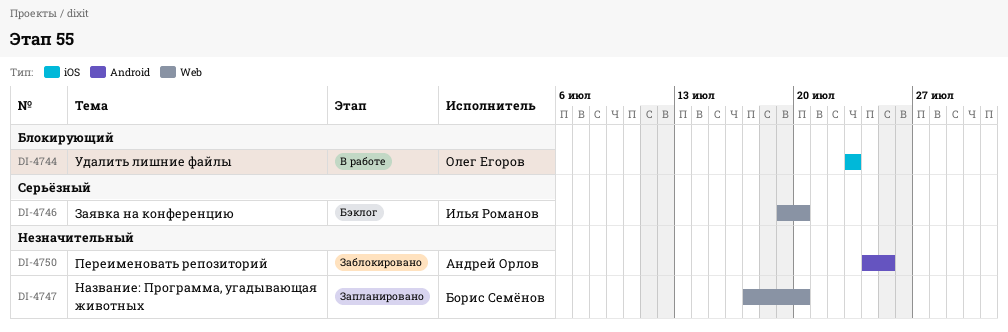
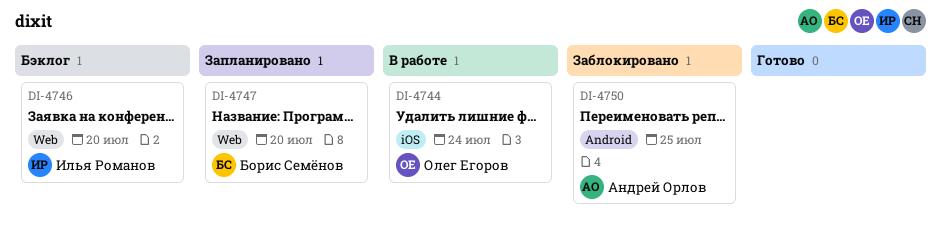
DI-4744, due: Jul 23 -> Jul 24

